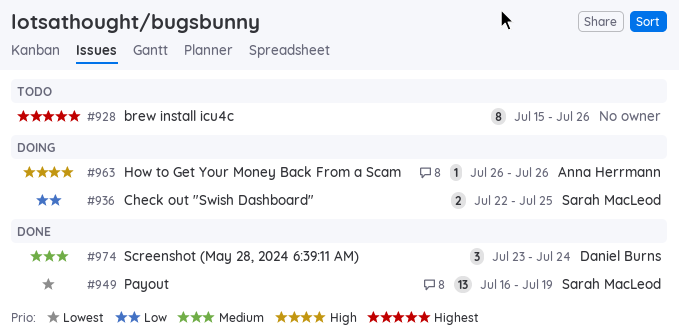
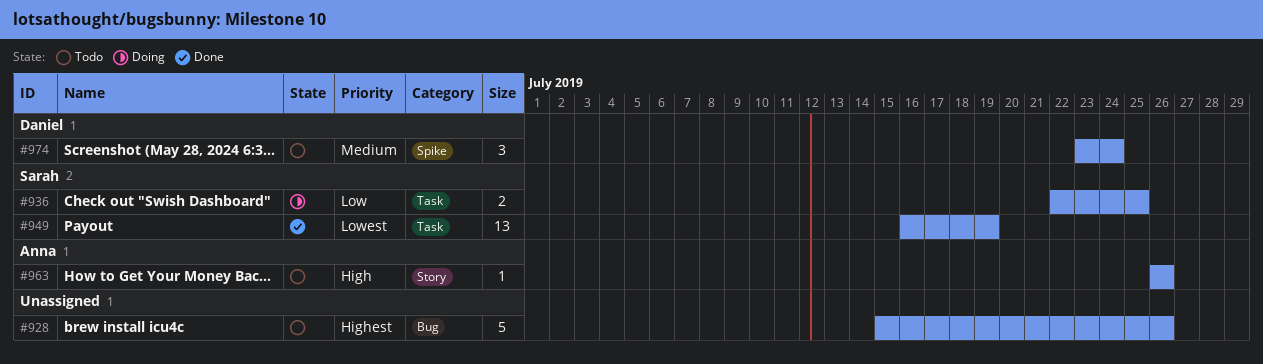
#928, estimate: 8 -> 5
#963, status: Doing -> Todo
#974, status: Done -> Todo

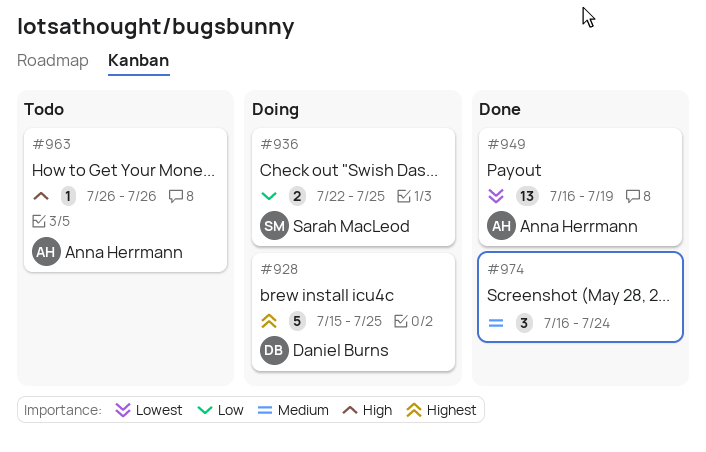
#928, status: Todo -> Doing
#928, owner: none -> Daniel Burns
#928, due: Jul 26 -> Jul 25
#949, owner: Sarah MacLeod -> Anna Herrmann
#974, status: Todo -> Done
#974, owner: Daniel Burns -> none
#974, start: Jul 23 -> Jul 16

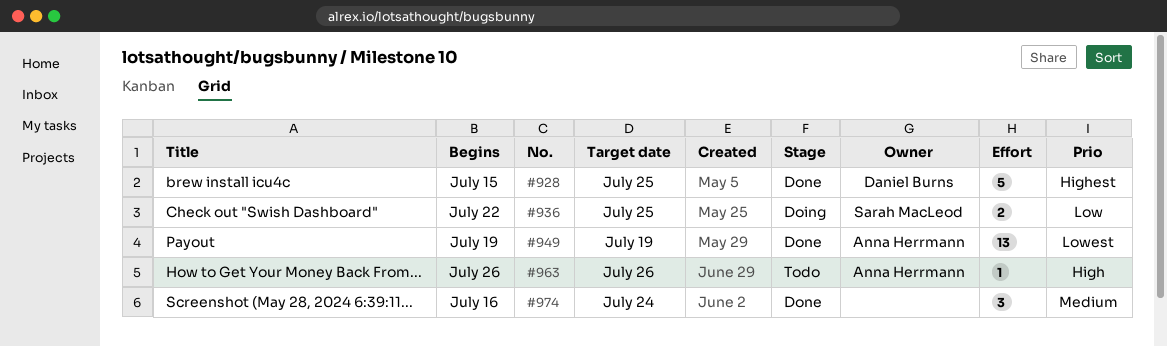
#928, status: Doing -> Done
#949, start: Jul 16 -> Jul 19

